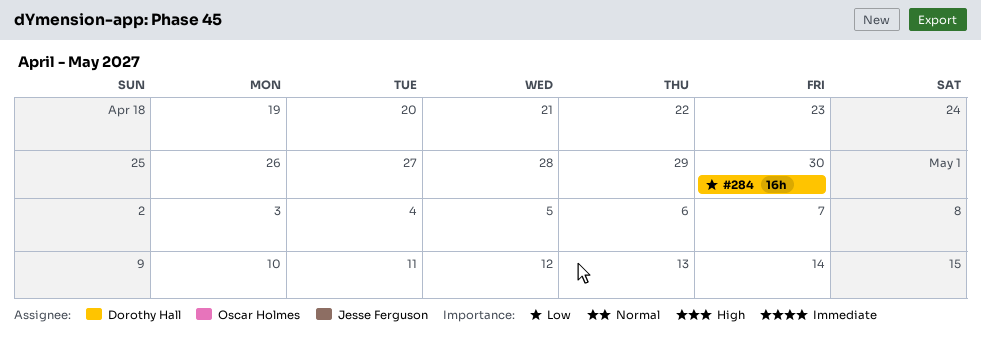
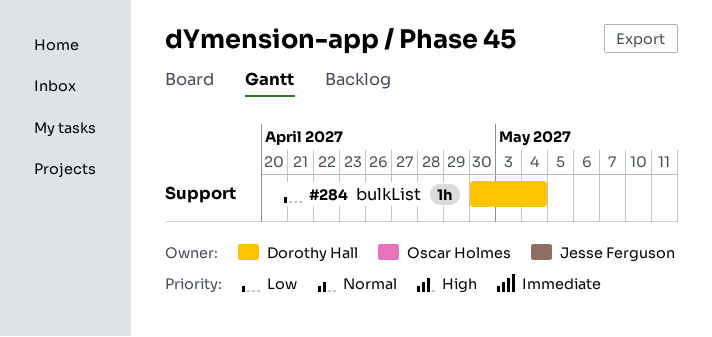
#284, estimate: 16h -> 1h
#284, due: Apr 30 -> May 4

